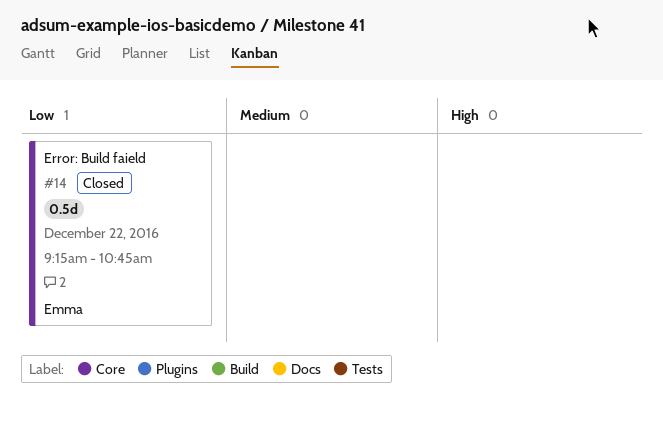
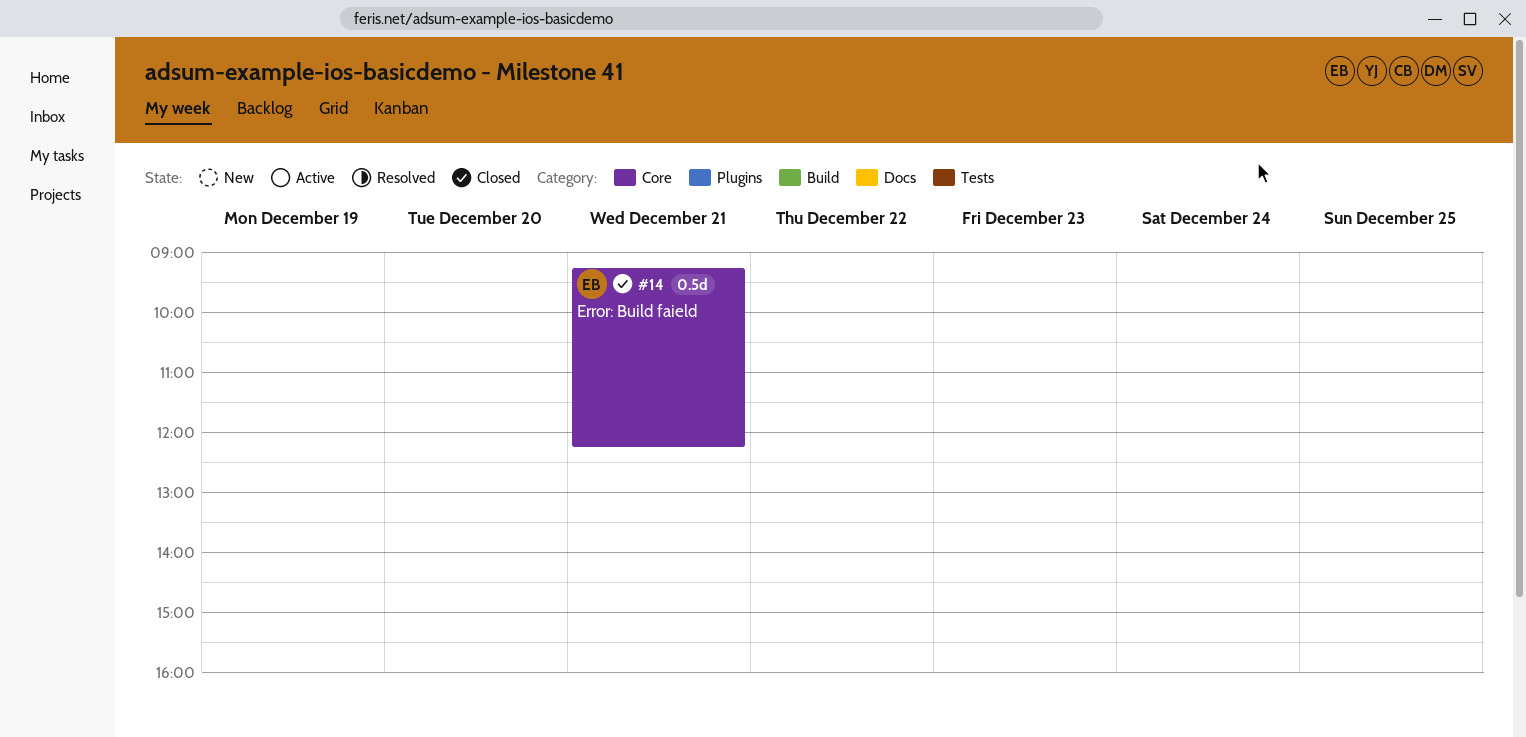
#14, day: Dec 22 -> Dec 21
#14, ends: 10:45 -> 12:15

